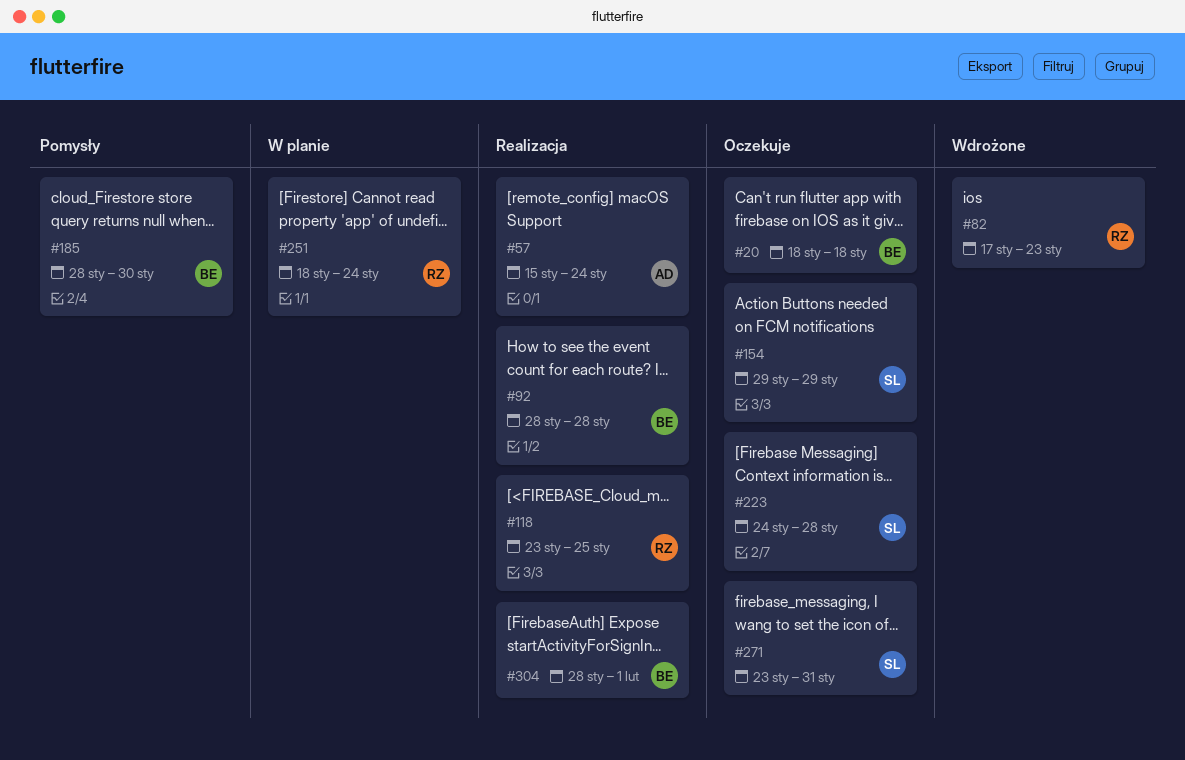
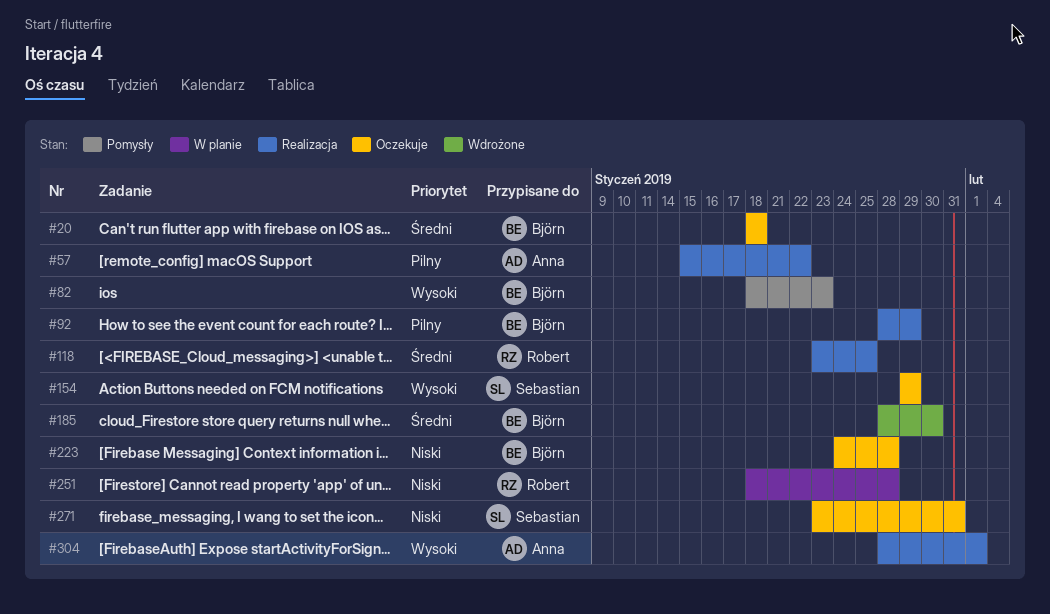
#57, due: Jan 24 -> Jan 22
#82, status: Wdrożone -> Pomysły
#82, owner: Robert -> Björn
#82, start: Jan 17 -> Jan 18
#92, due: Jan 28 -> Jan 29
#185, status: Pomysły -> Wdrożone
#223, owner: Sebastian -> Björn
#251, due: Jan 24 -> Jan 28
#304, owner: Björn -> Anna

